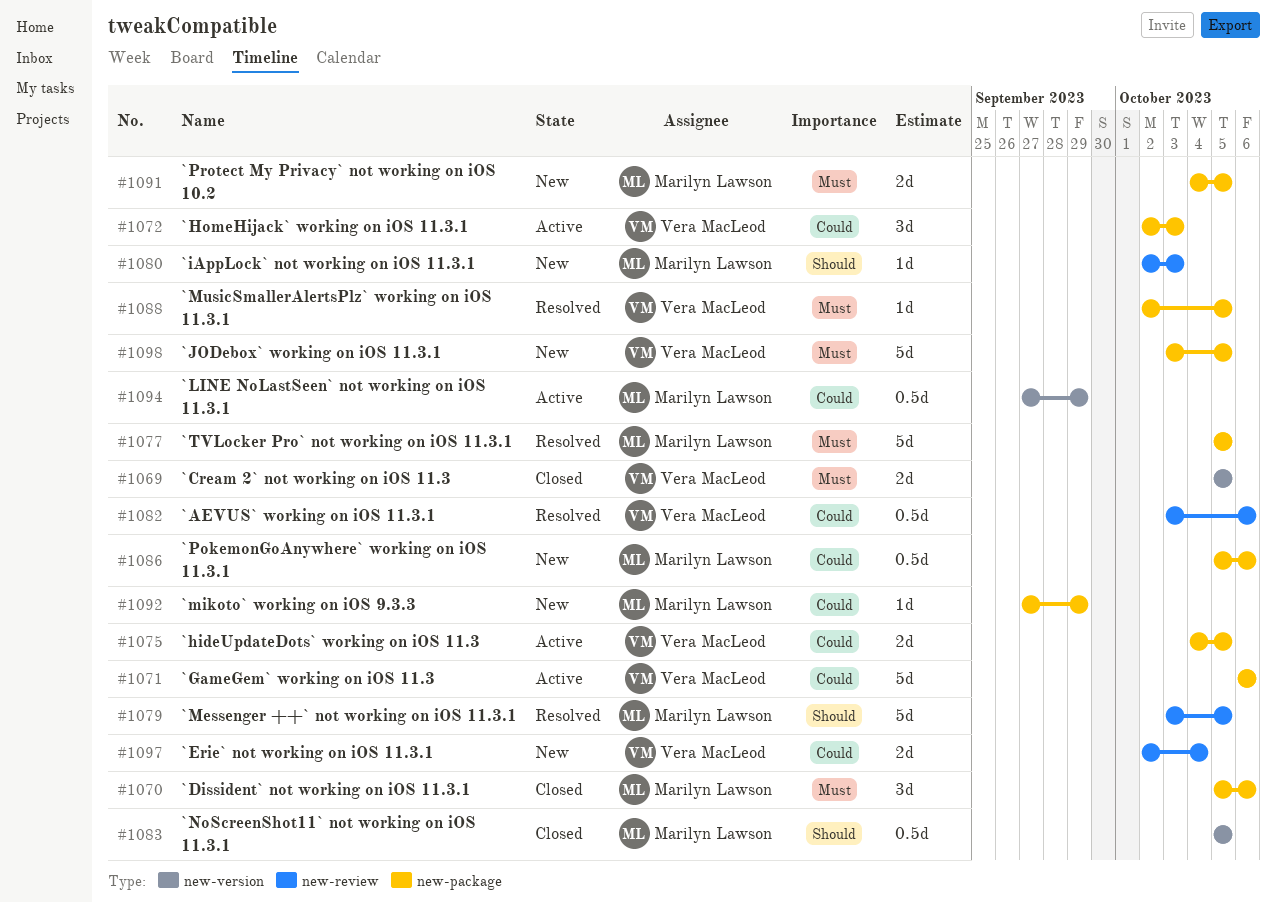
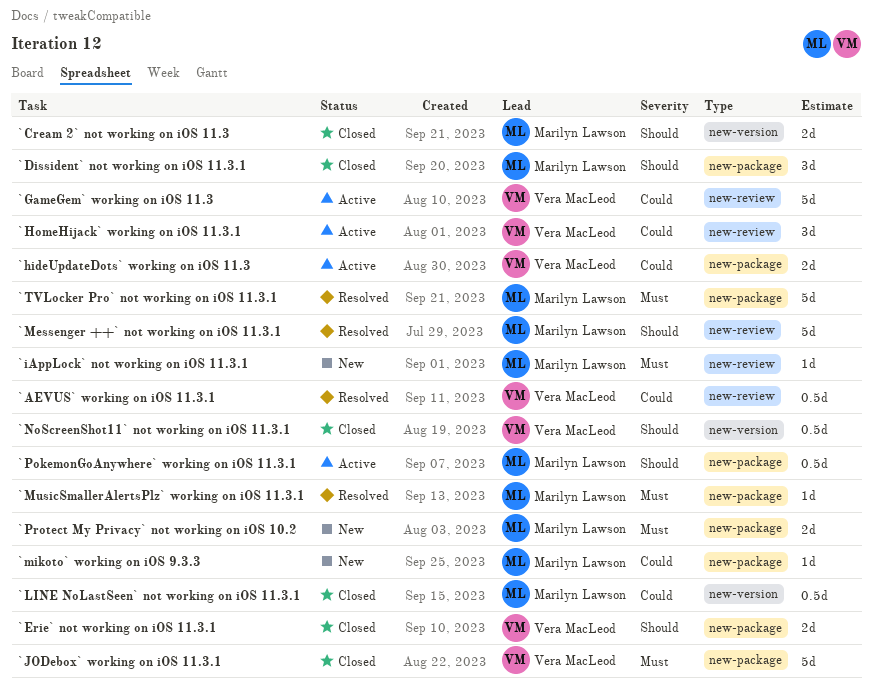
`Cream 2` not working on iOS 11.3, owner: Vera MacLeod -> Marilyn Lawson
`Cream 2` not working on iOS 11.3, priority: Must -> Should
`Dissident` not working on iOS 11.3.1, priority: Must -> Should
`Erie` not working on iOS 11.3.1, status: New -> Closed
`Erie` not working on iOS 11.3.1, priority: Could -> Should
`Erie` not working on iOS 11.3.1, label: new-review -> new-package
`GameGem` working on iOS 11.3, label: new-package -> new-review
`HomeHijack` working on iOS 11.3.1, label: new-package -> new-review
`iAppLock` not working on iOS 11.3.1, priority: Should -> Must
`JODebox` working on iOS 11.3.1, status: New -> Closed
`LINE NoLastSeen` not working on iOS 11.3.1, status: Active -> Closed
`MusicSmallerAlertsPlz` working on iOS 11.3.1, owner: Vera MacLeod -> Marilyn Lawson
`NoScreenShot11` not working on iOS 11.3.1, owner: Marilyn Lawson -> Vera MacLeod
`PokemonGoAnywhere` working on iOS 11.3.1, status: New -> Active
`PokemonGoAnywhere` working on iOS 11.3.1, priority: Could -> Should

